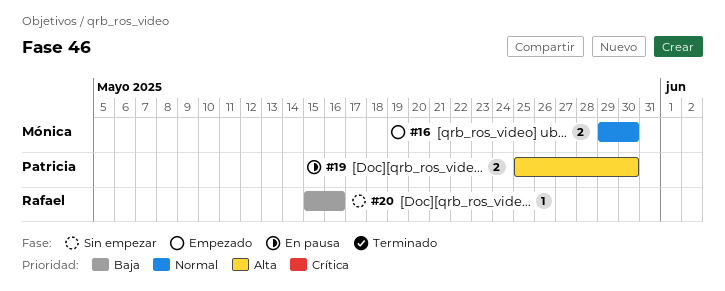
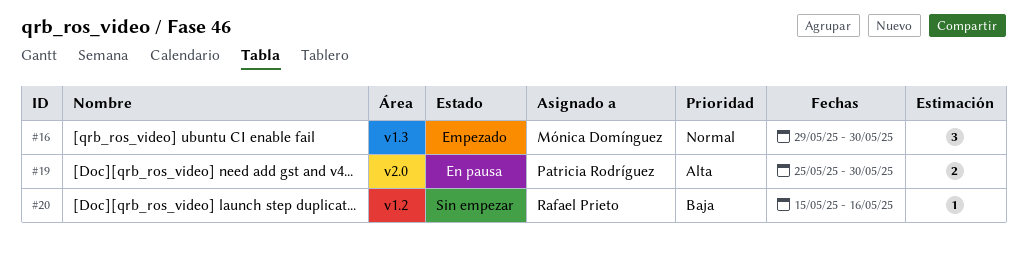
#16, estimate: 2 -> 3

